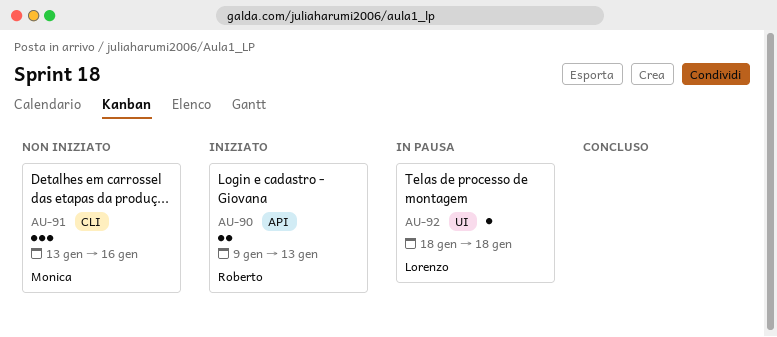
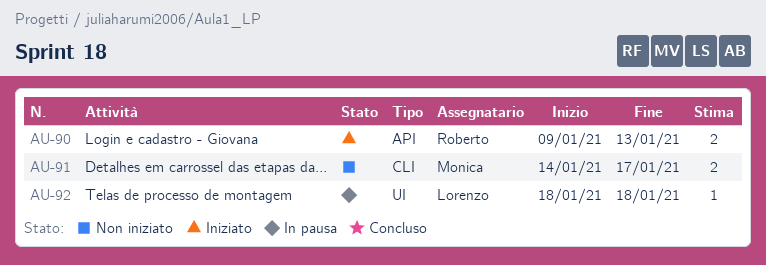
AU-91, estimate: 3 -> 2
AU-91, start: Jan 13 -> Jan 14
AU-91, due: Jan 16 -> Jan 17

